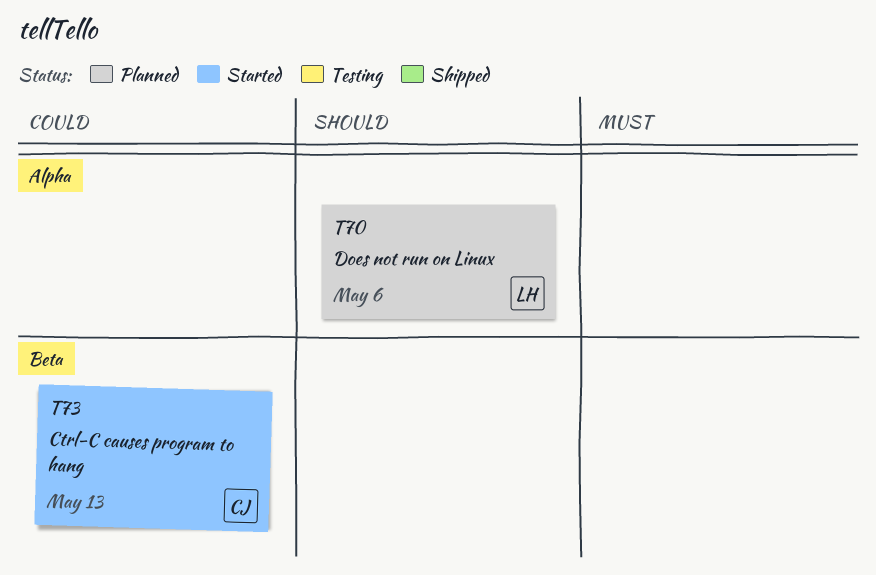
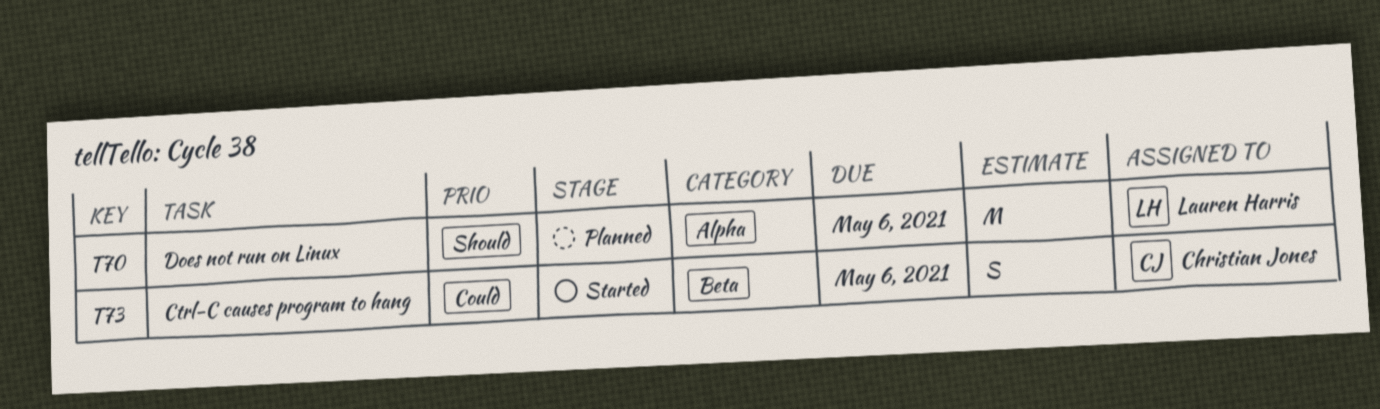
T73, due: May 13 -> May 6

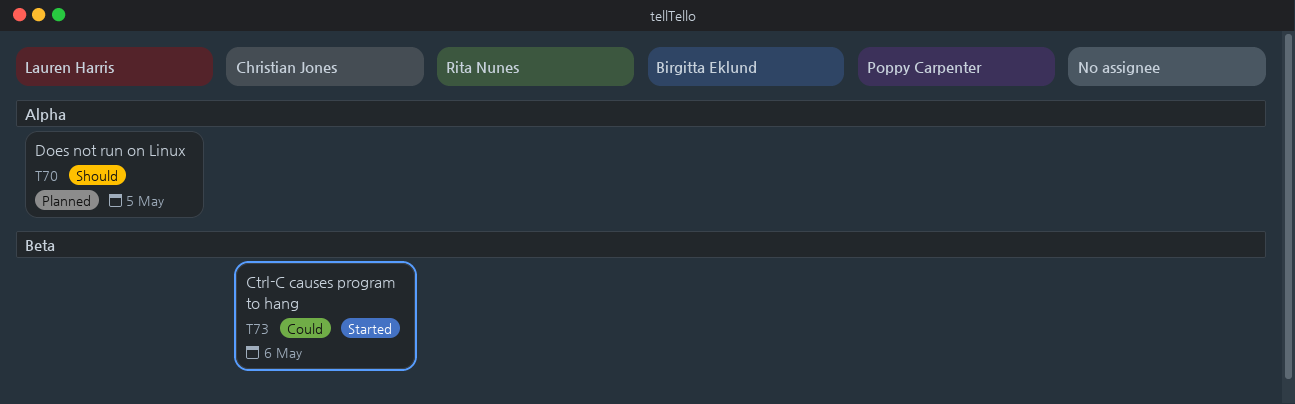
T70, due: May 6 -> May 5

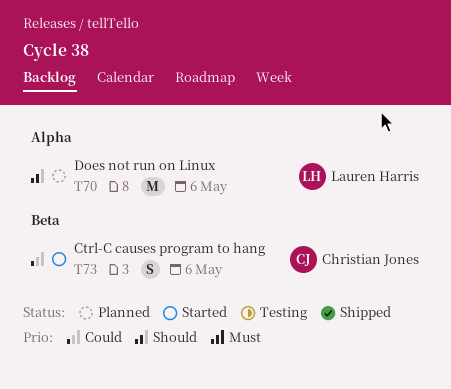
T70, due: May 5 -> May 6

